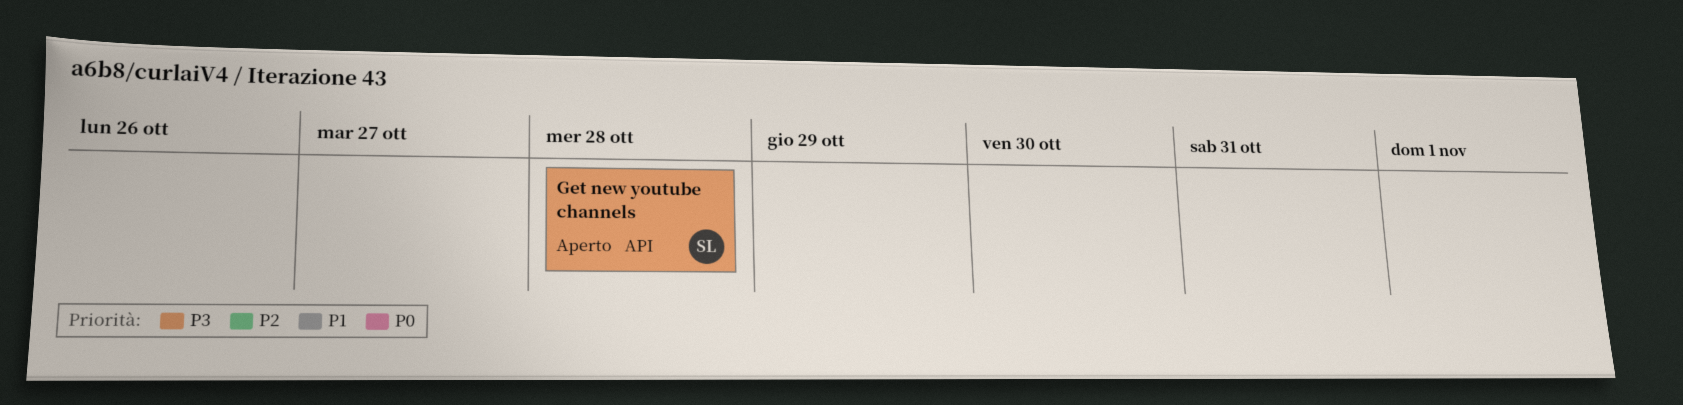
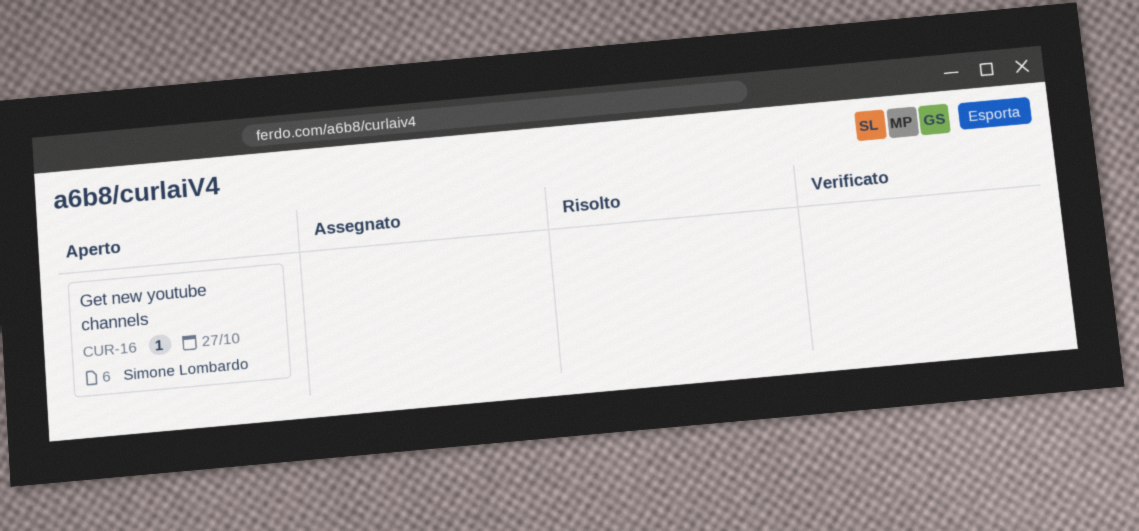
Get new youtube channels, due: Oct 28 -> Oct 27

